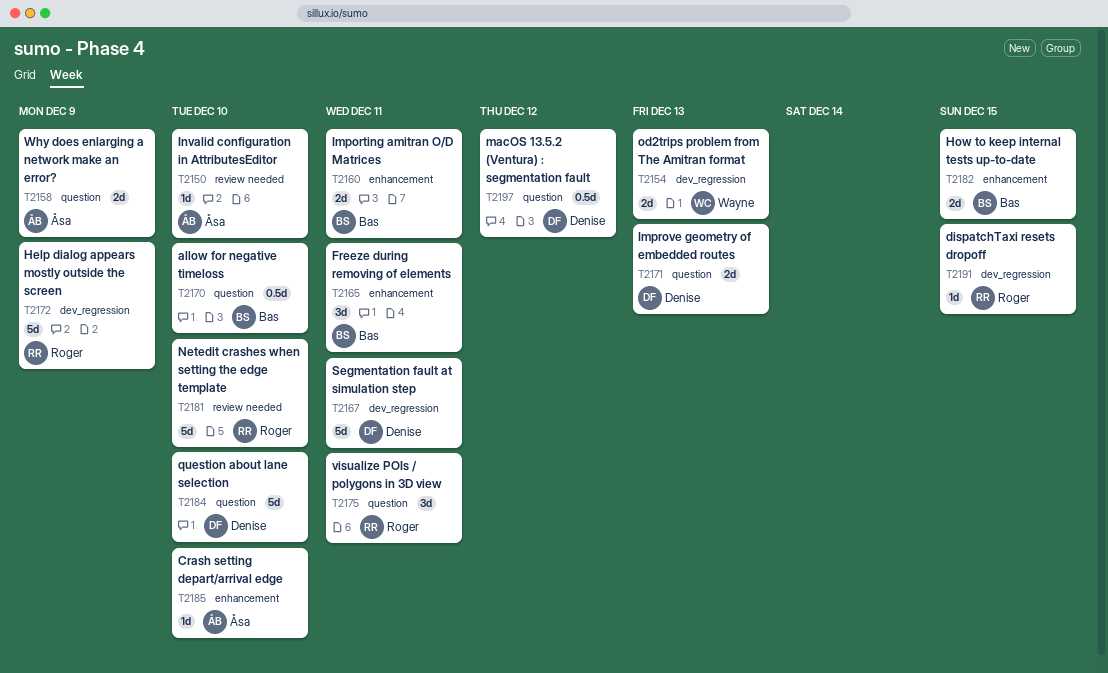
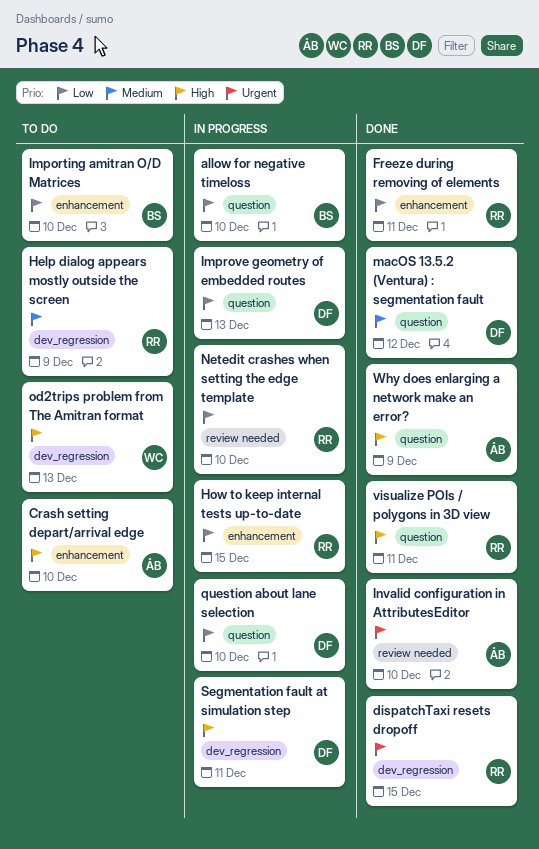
Freeze during removing of elements, owner: Bas -> Roger
How to keep internal tests up-to-date, owner: Bas -> Roger
Importing amitran O/D Matrices, due: Dec 11 -> Dec 10

